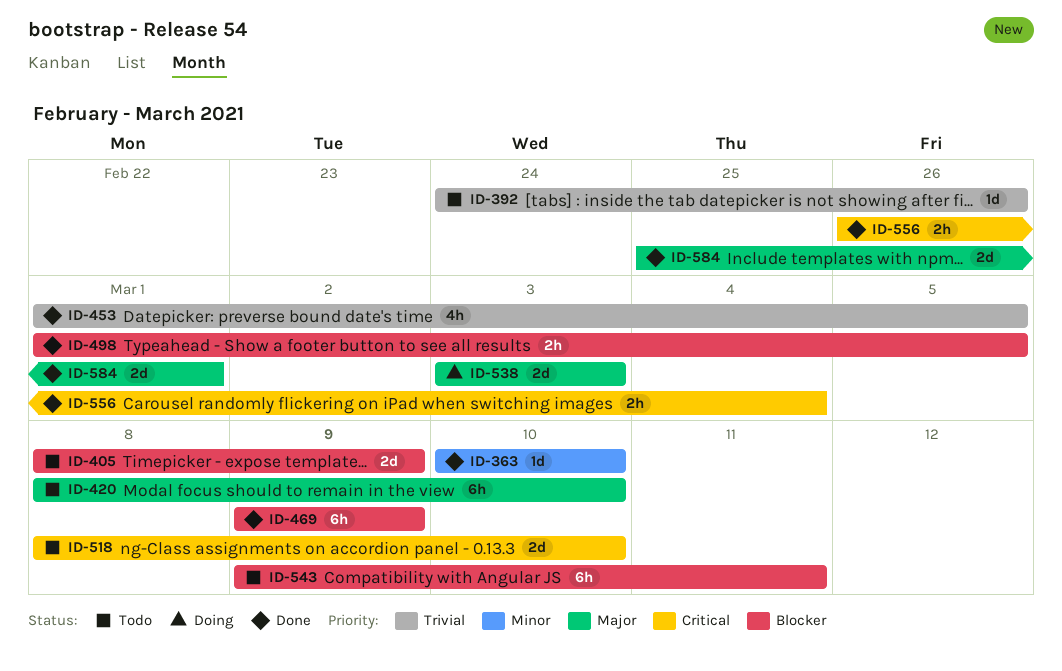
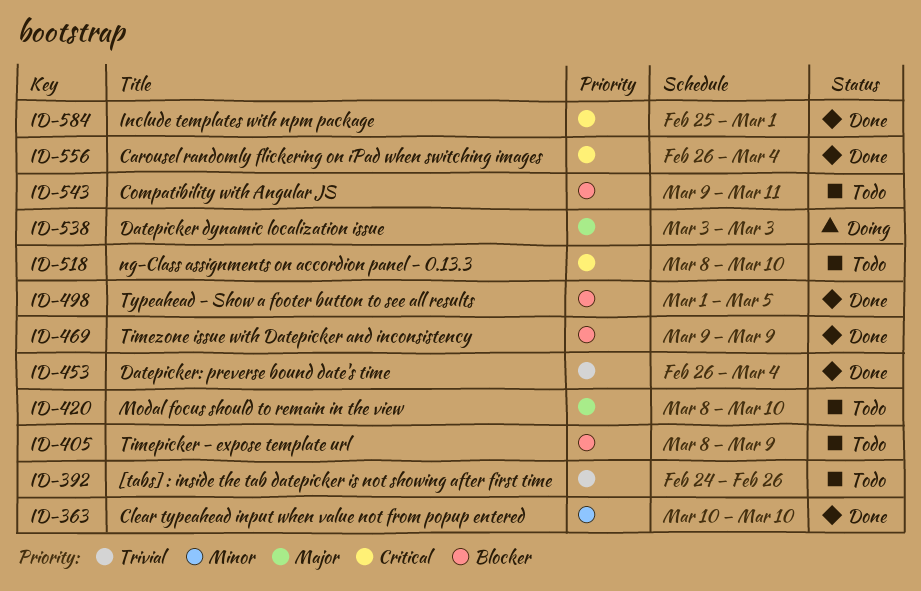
ID-453, start: Mar 1 -> Feb 26
ID-453, due: Mar 5 -> Mar 4
ID-584, priority: Major -> Critical

